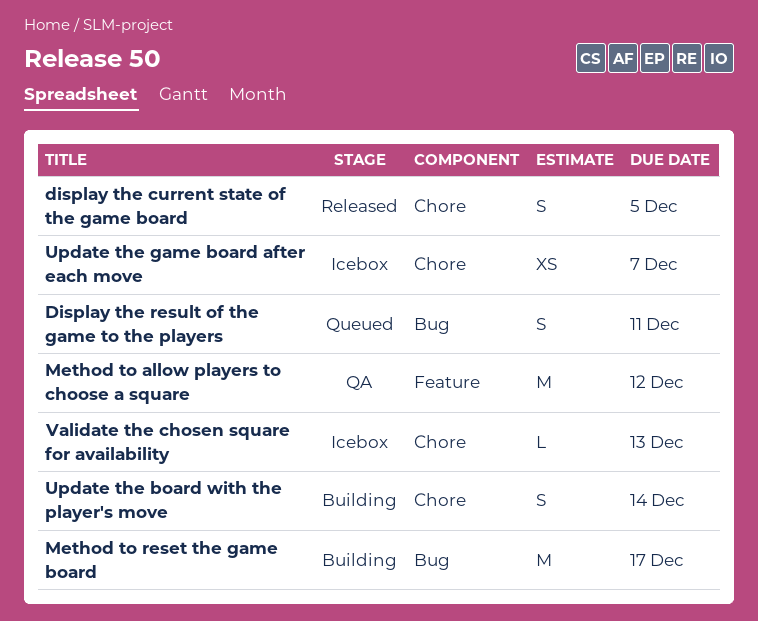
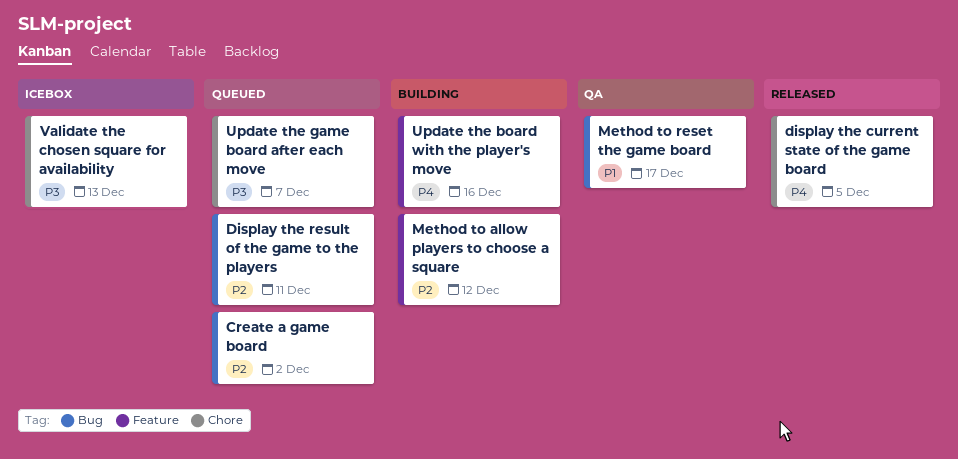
Create a game board: none -> present
Method to allow players to choose a square, status: QA -> Building
Method to reset the game board, status: Building -> QA
Update the board with the player's move, label: Chore -> Feature
Update the board with the player's move, due: Dec 14 -> Dec 16
Update the game board after each move, status: Icebox -> Queued

